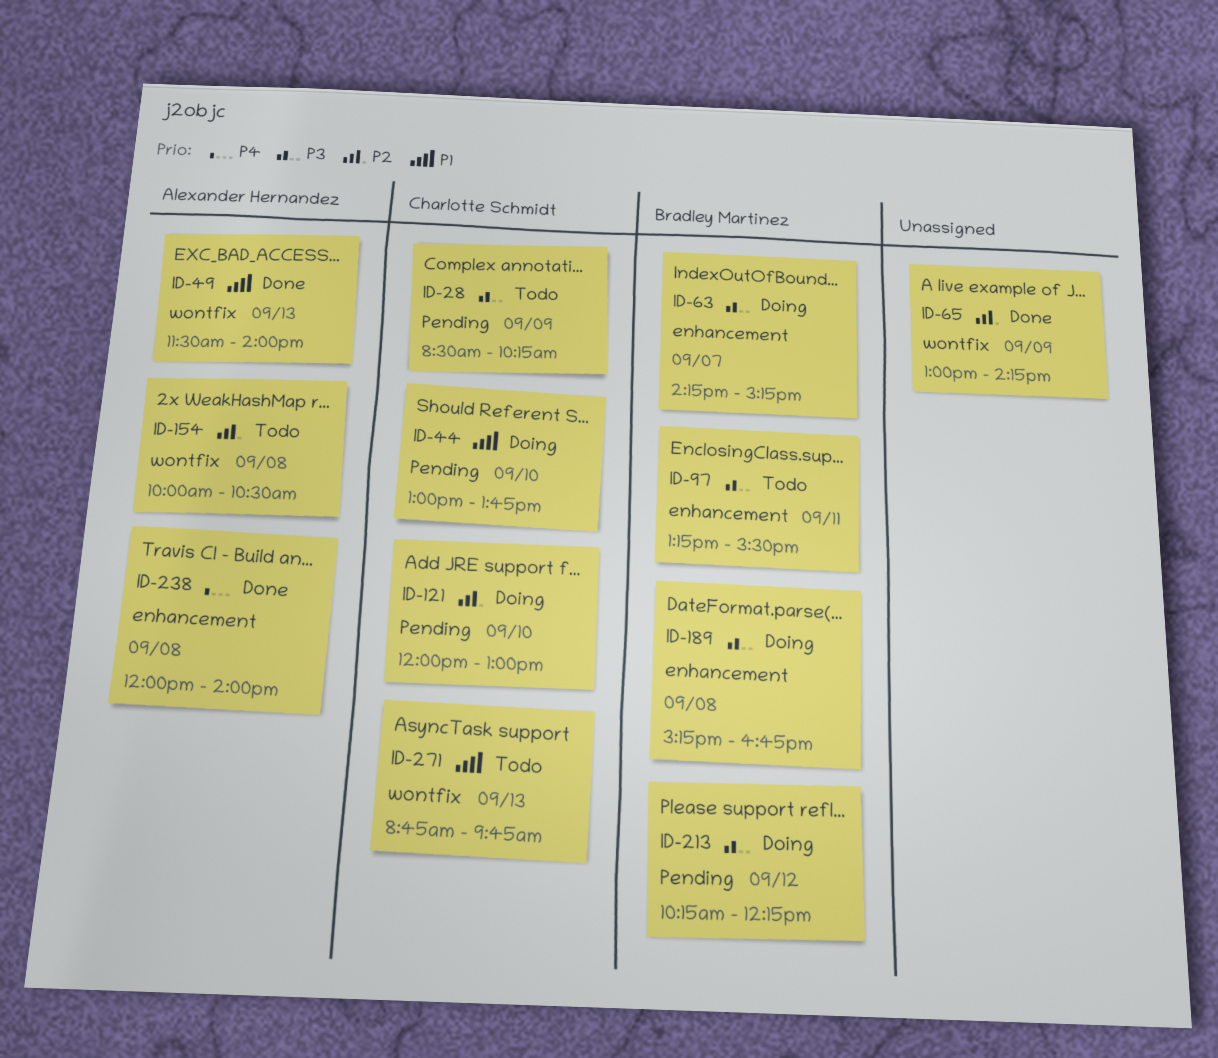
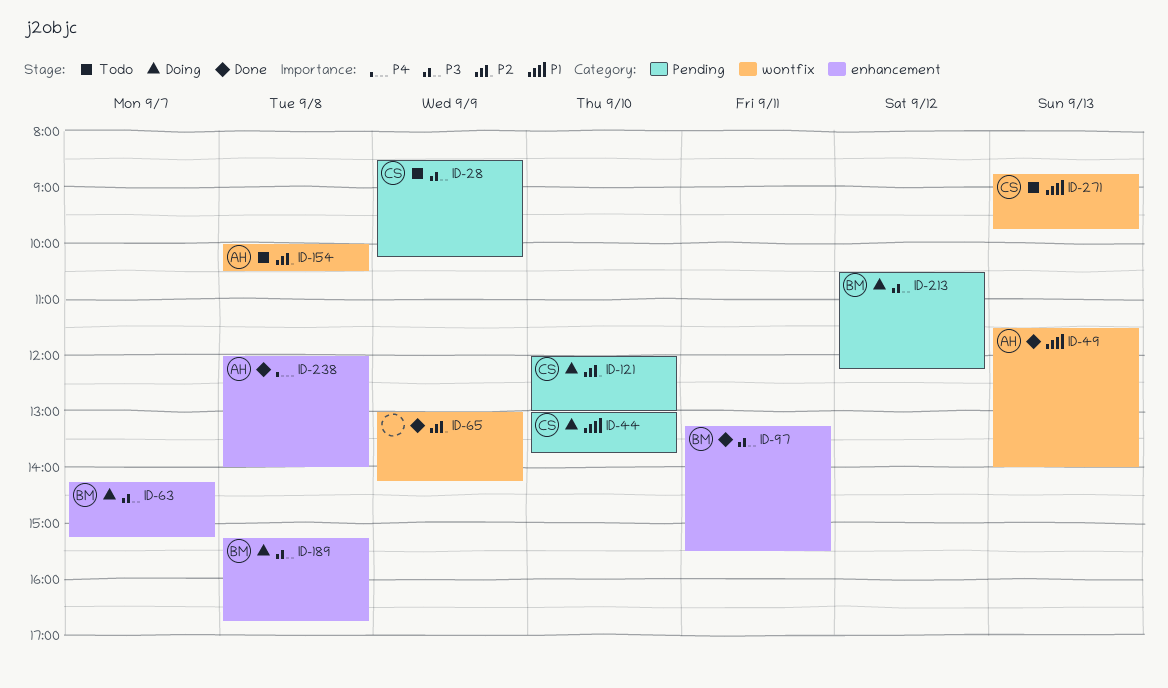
ID-97, status: Todo -> Done
ID-213, begins: 10:15 -> 10:30

